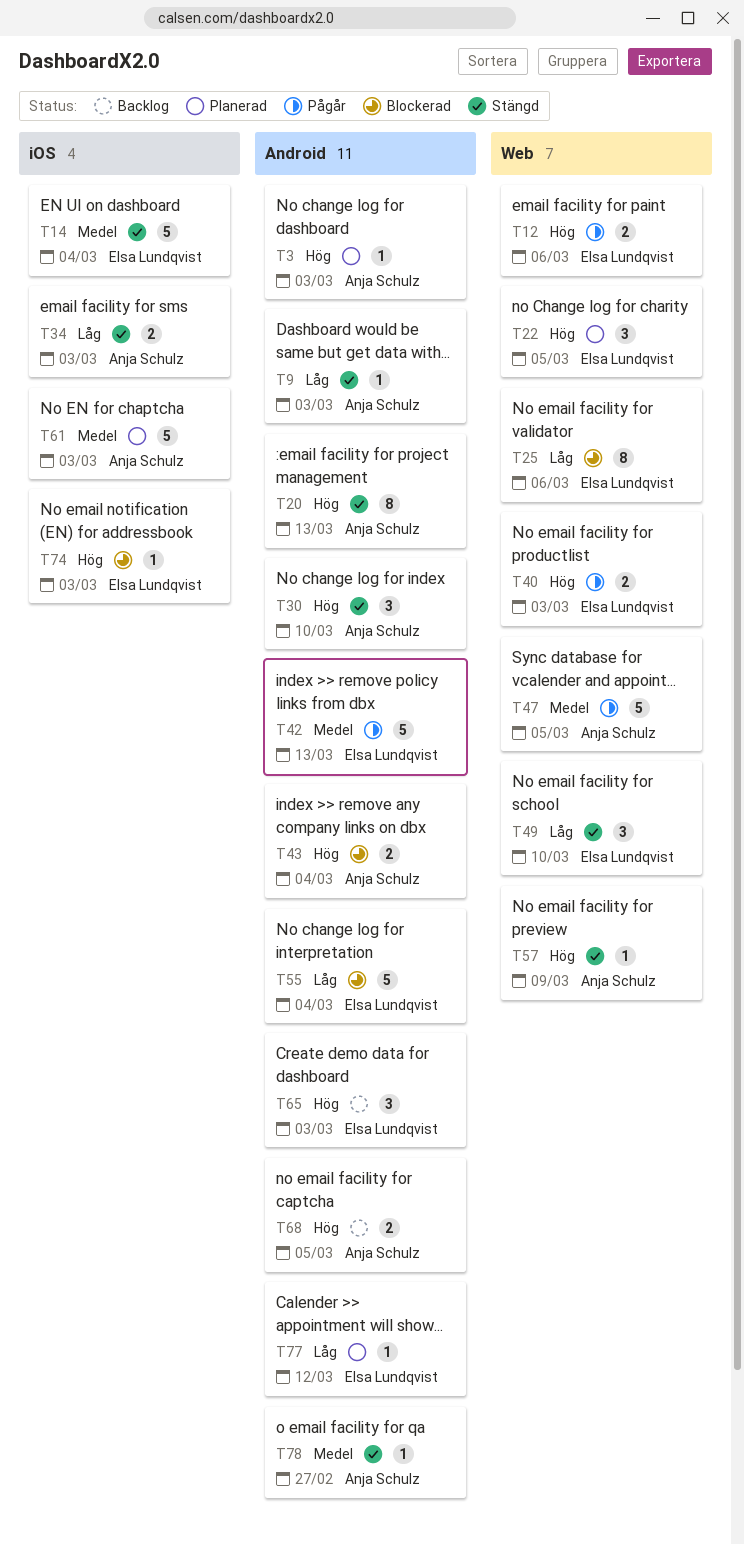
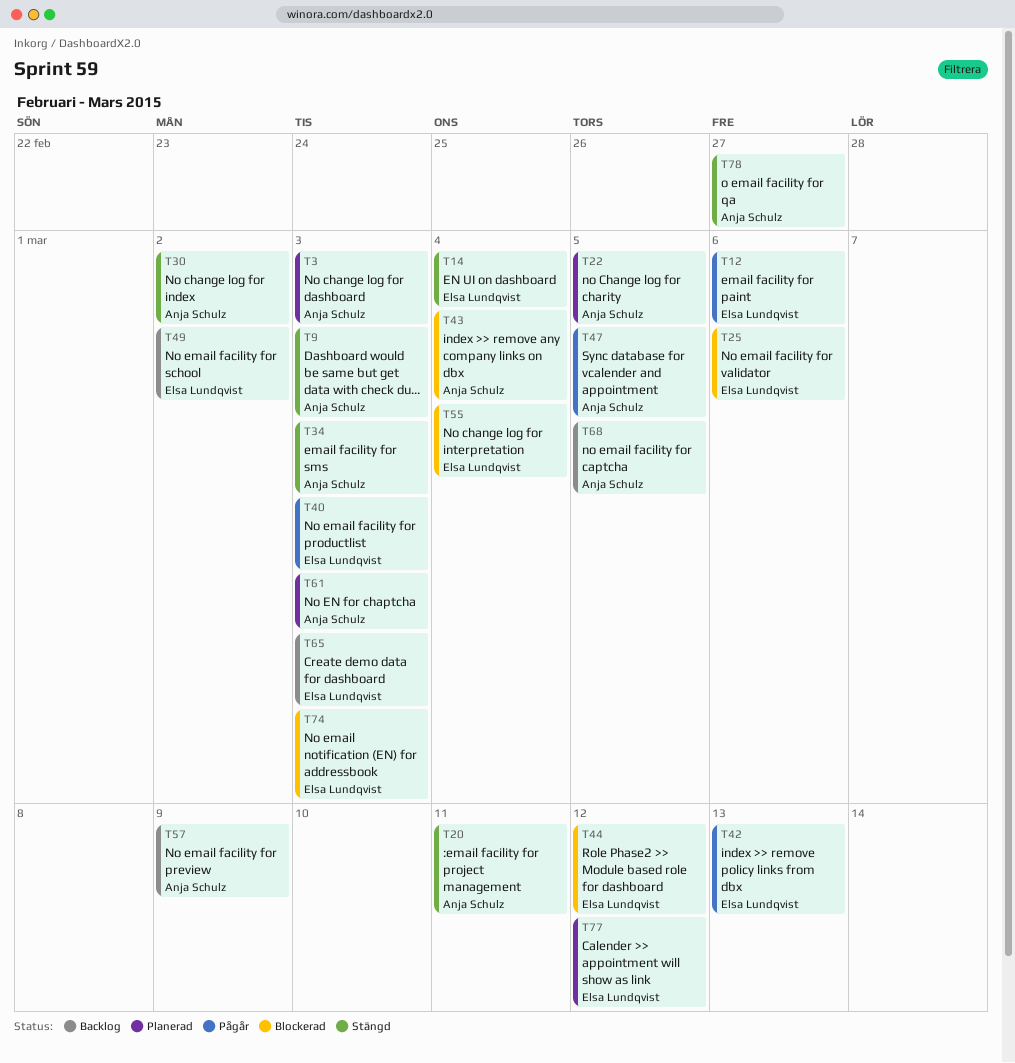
T20, due: Mar 13 -> Mar 11
T22, owner: Elsa Lundqvist -> Anja Schulz
T30, due: Mar 10 -> Mar 2
T44: none -> present
T49, status: Stängd -> Backlog
T49, due: Mar 10 -> Mar 2
T57, status: Stängd -> Backlog

